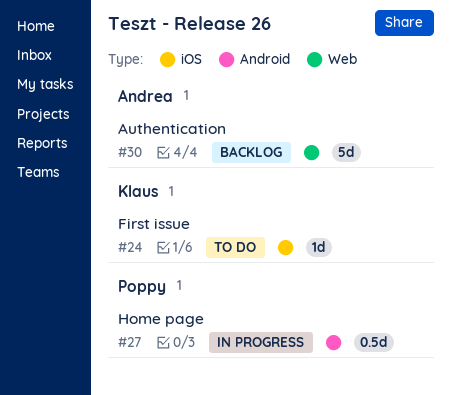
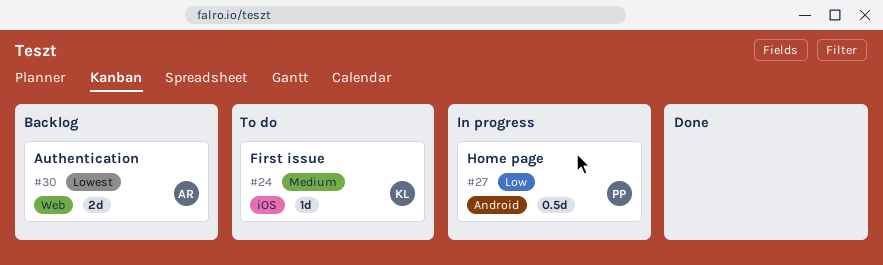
#30, estimate: 5d -> 2d

